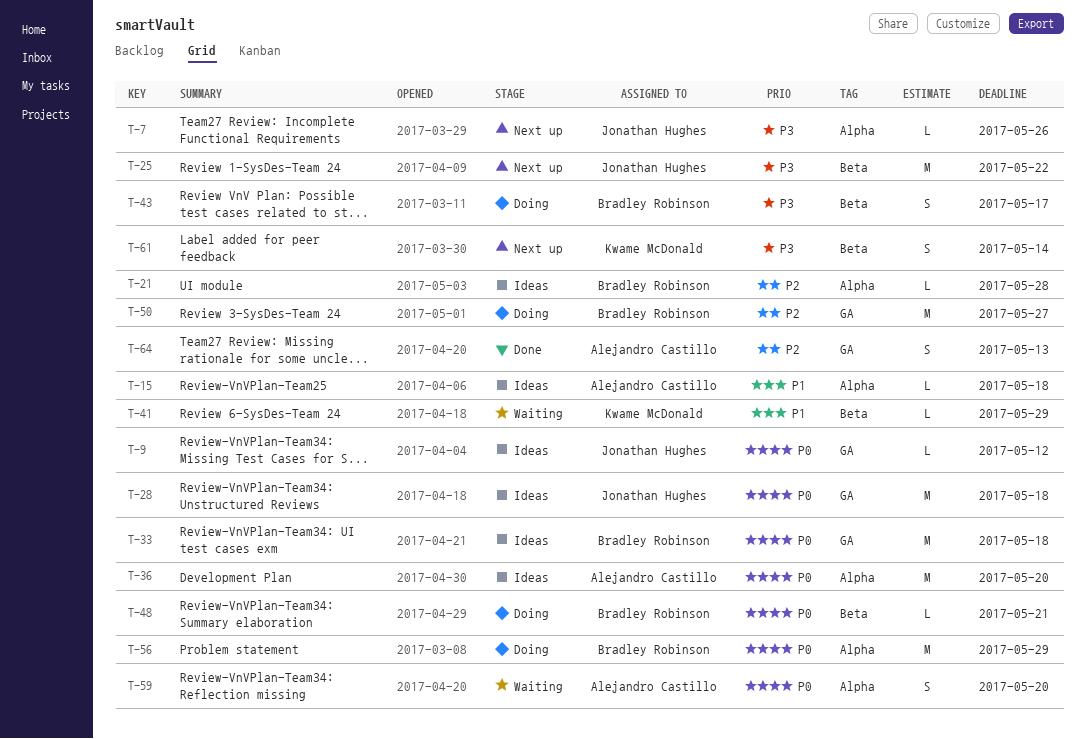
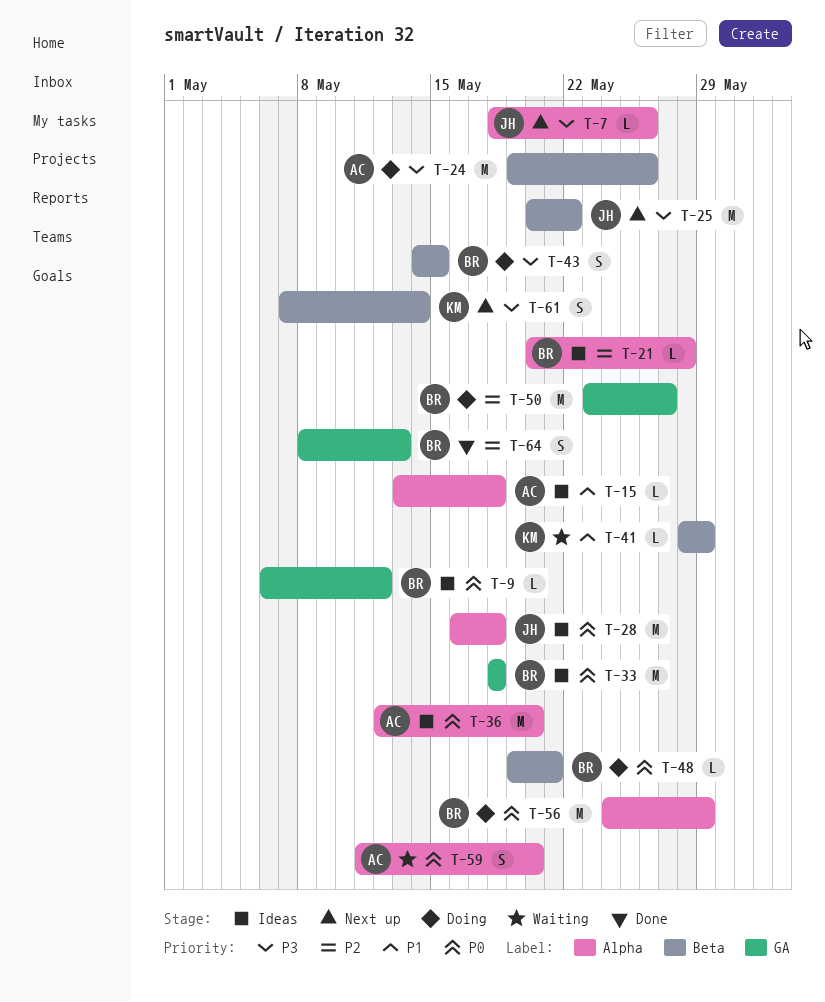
T-9, owner: Jonathan Hughes -> Bradley Robinson
T-24: none -> present
T-28, label: GA -> Alpha
T-43, due: May 17 -> May 15
T-64, owner: Alejandro Castillo -> Bradley Robinson

